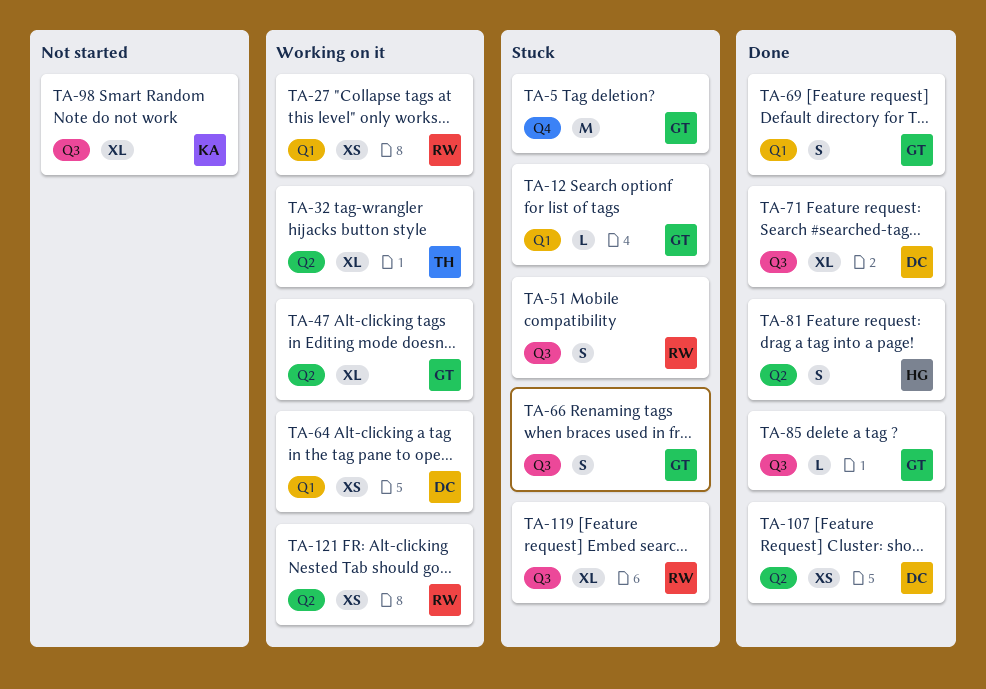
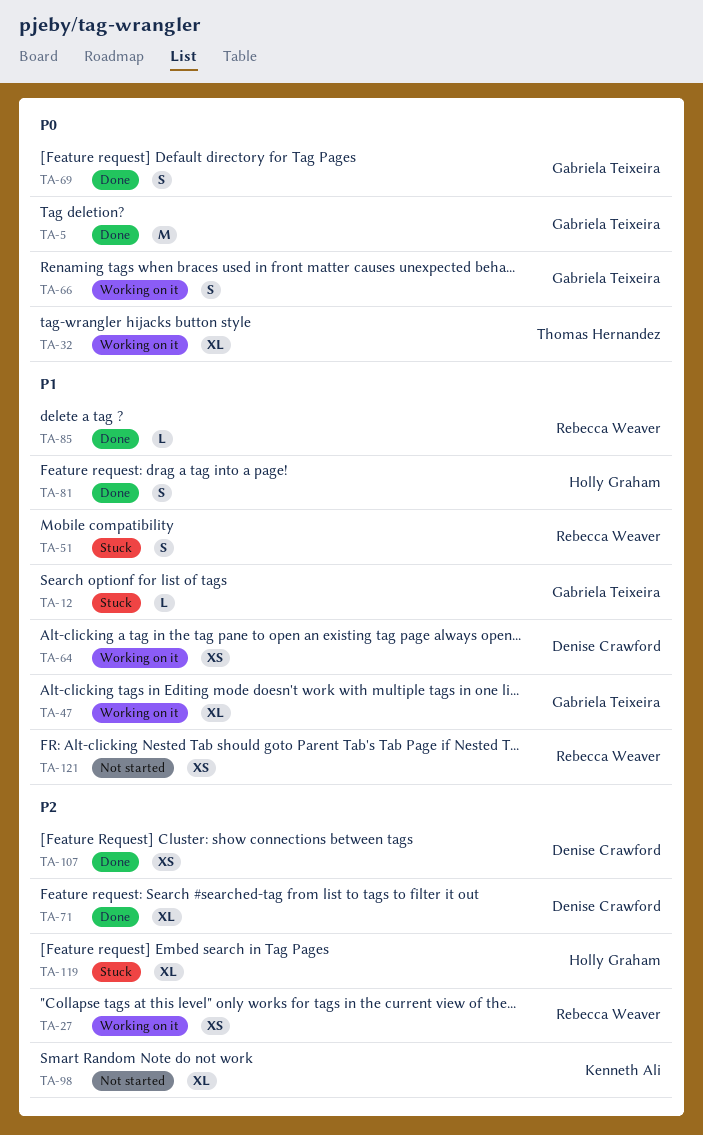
TA-5, status: Stuck -> Done
TA-66, status: Stuck -> Working on it
TA-85, owner: Gabriela Teixeira -> Rebecca Weaver
TA-119, owner: Rebecca Weaver -> Holly Graham
TA-121, status: Working on it -> Not started

